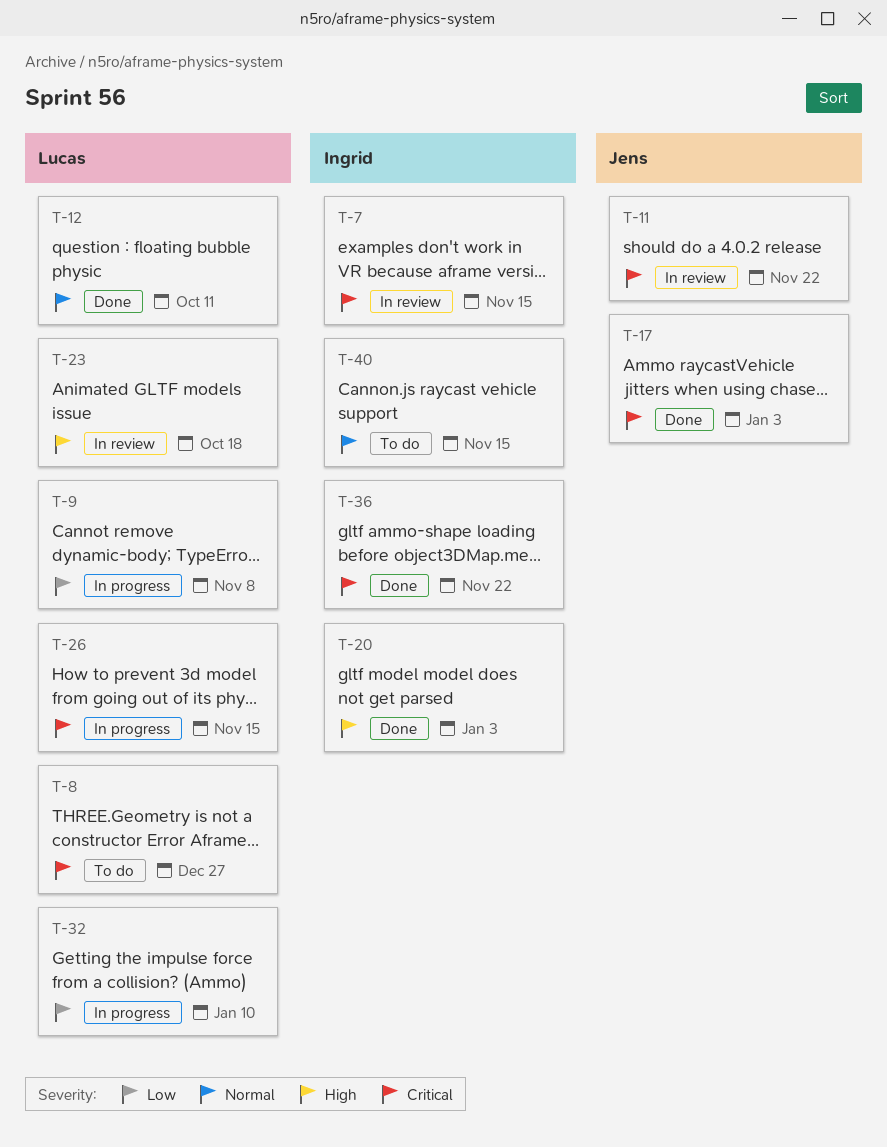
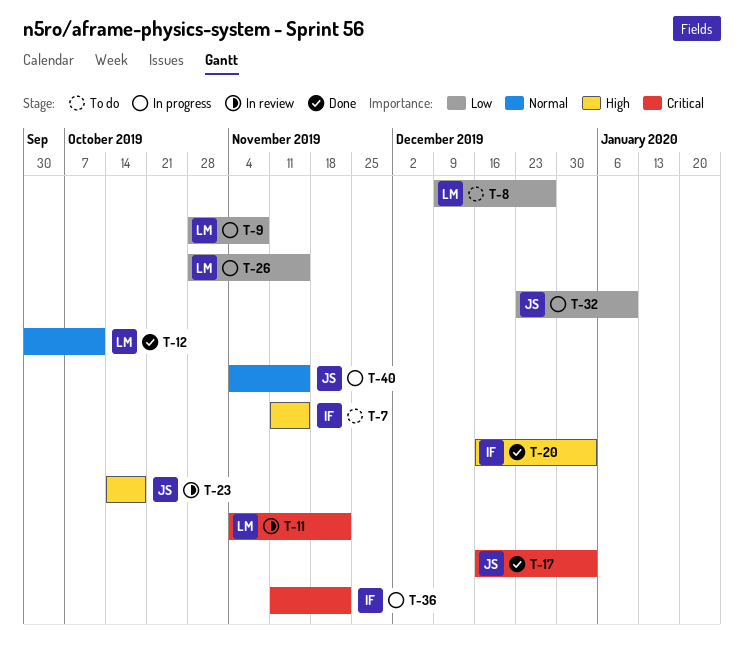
T-7, status: In review -> To do
T-7, priority: Critical -> High
T-8, priority: Critical -> Low
T-11, owner: Jens -> Lucas
T-23, owner: Lucas -> Jens
T-26, priority: Critical -> Low
T-32, owner: Lucas -> Jens
T-36, status: Done -> In progress
T-40, status: To do -> In progress
T-40, owner: Ingrid -> Jens

